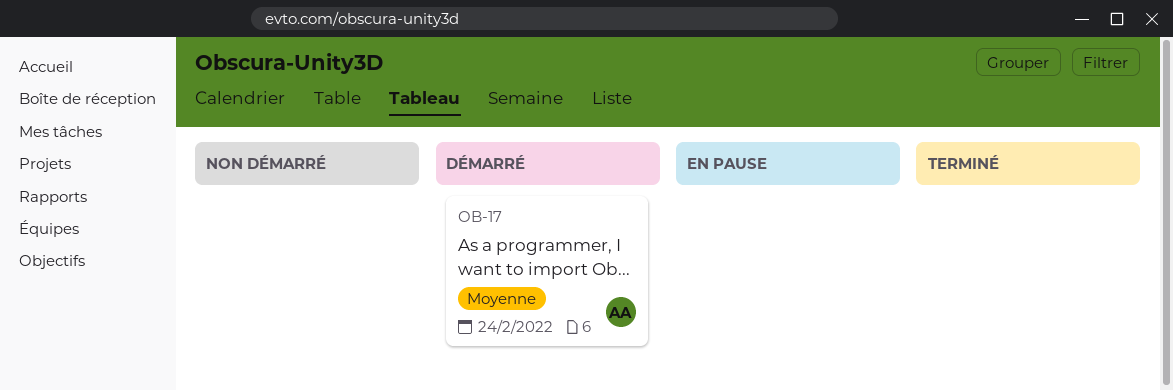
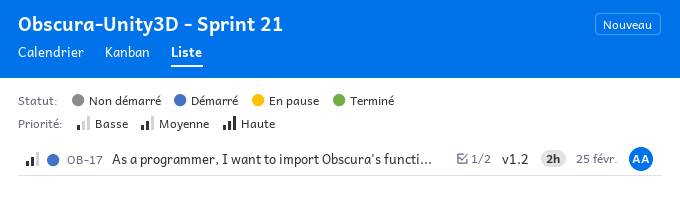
OB-17, due: Feb 24 -> Feb 25

